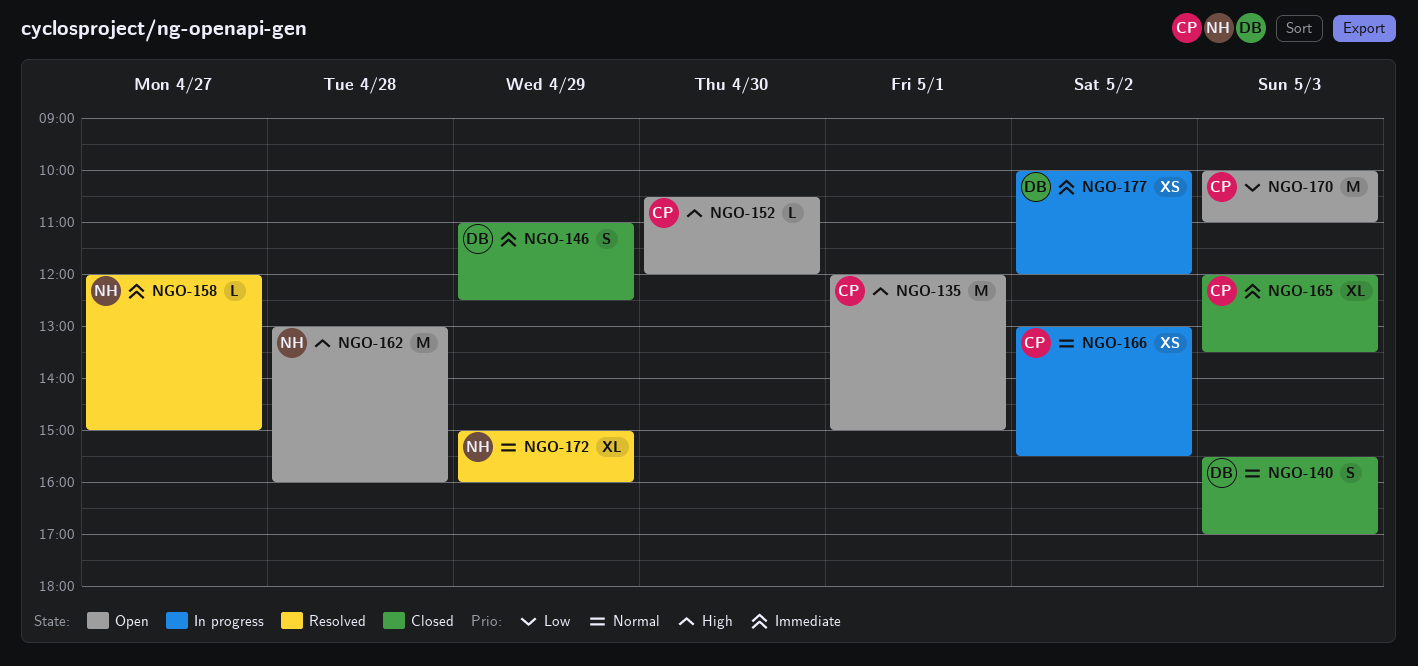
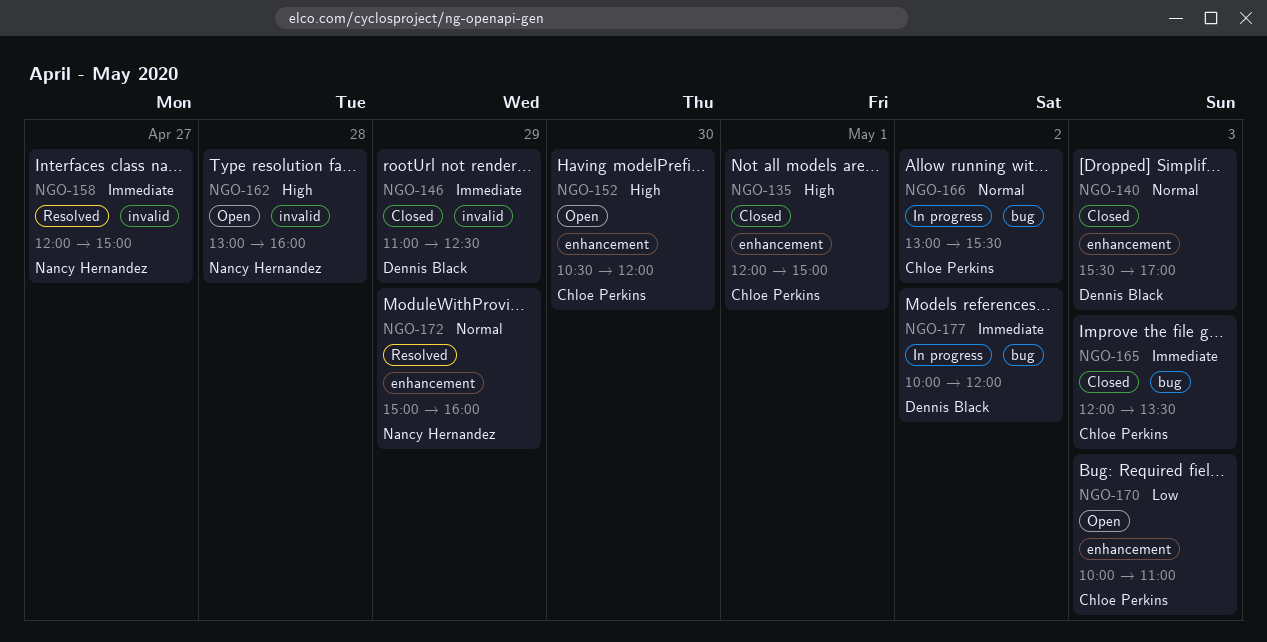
NGO-135, status: Open -> Closed

